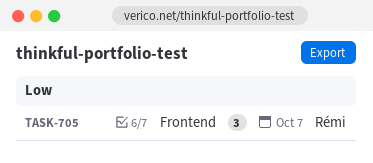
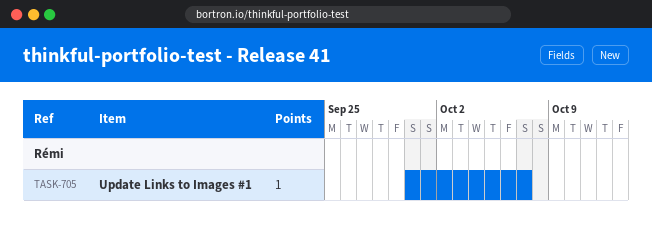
TASK-705, estimate: 3 -> 1

